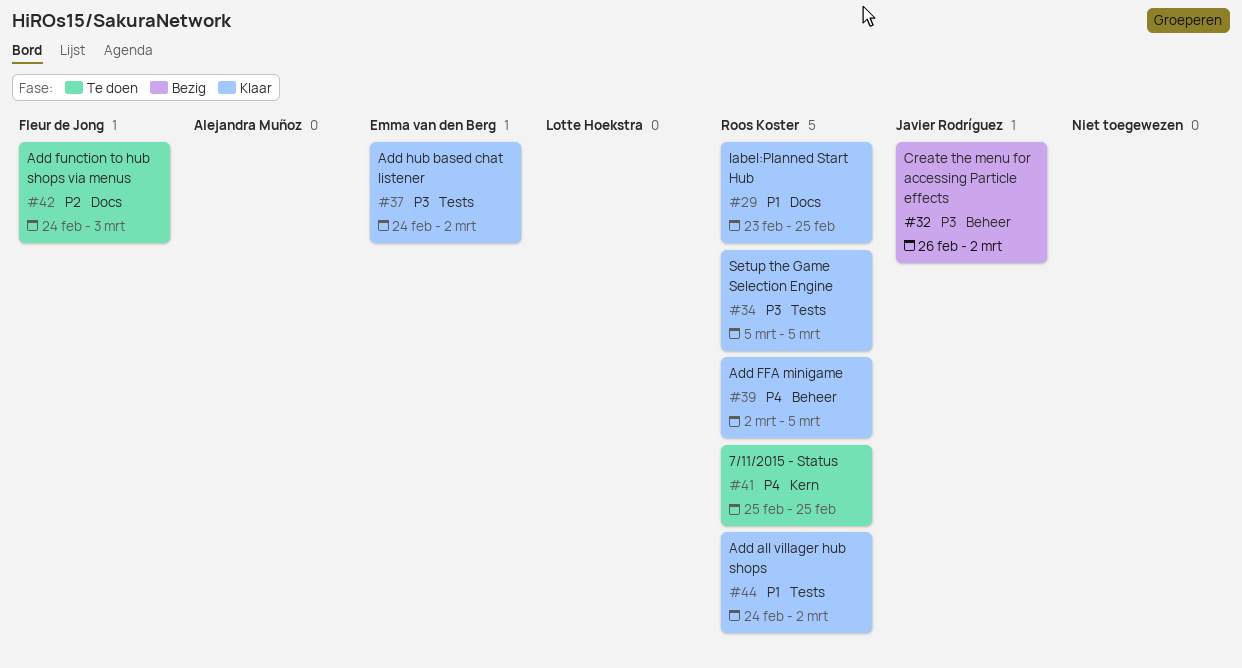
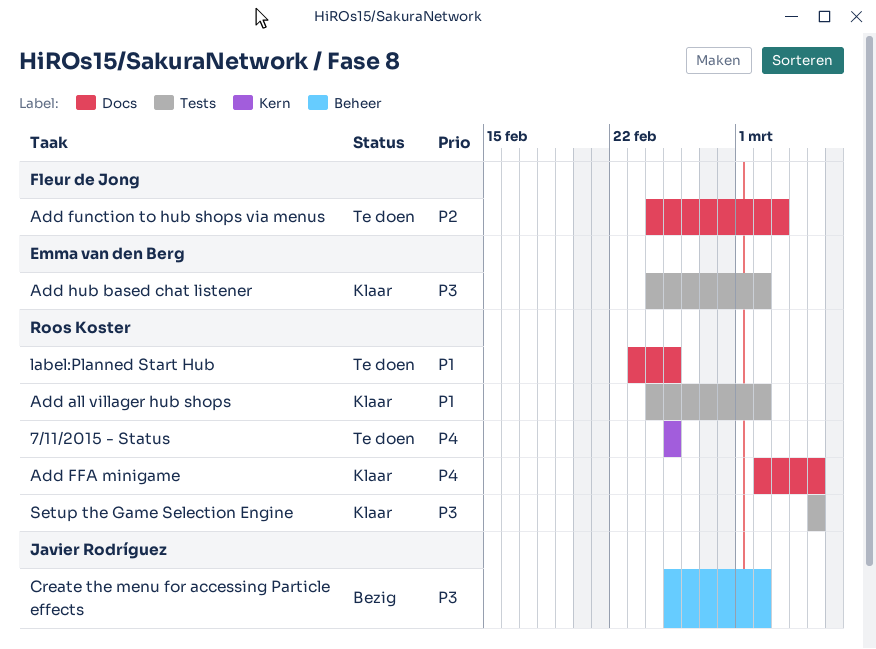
Add FFA minigame, label: Beheer -> Docs
Create the menu for accessing Particle effects, start: Feb 26 -> Feb 25
label:Planned Start Hub, status: Klaar -> Te doen

